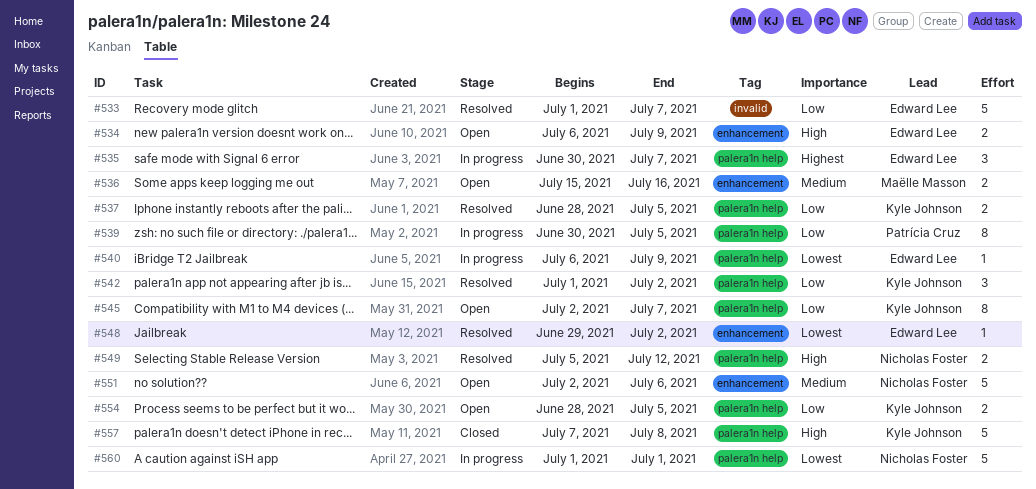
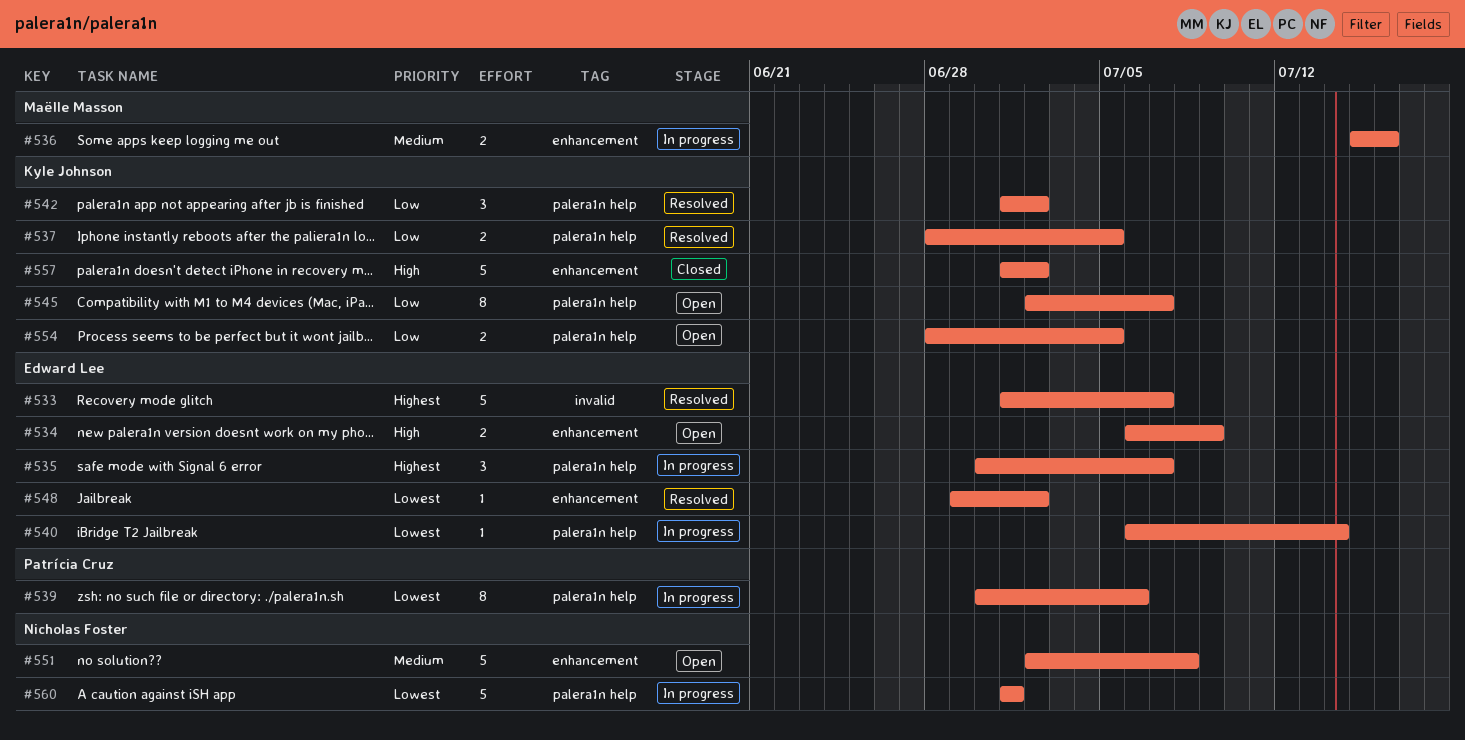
#533, priority: Low -> Highest
#536, status: Open -> In progress
#539, priority: Low -> Lowest
#539, due: Jul 5 -> Jul 6
#540, due: Jul 9 -> Jul 14
#549: present -> none
#551, due: Jul 6 -> Jul 8
#557, label: palera1n help -> enhancement
#557, start: Jul 7 -> Jul 1
#557, due: Jul 8 -> Jul 2

